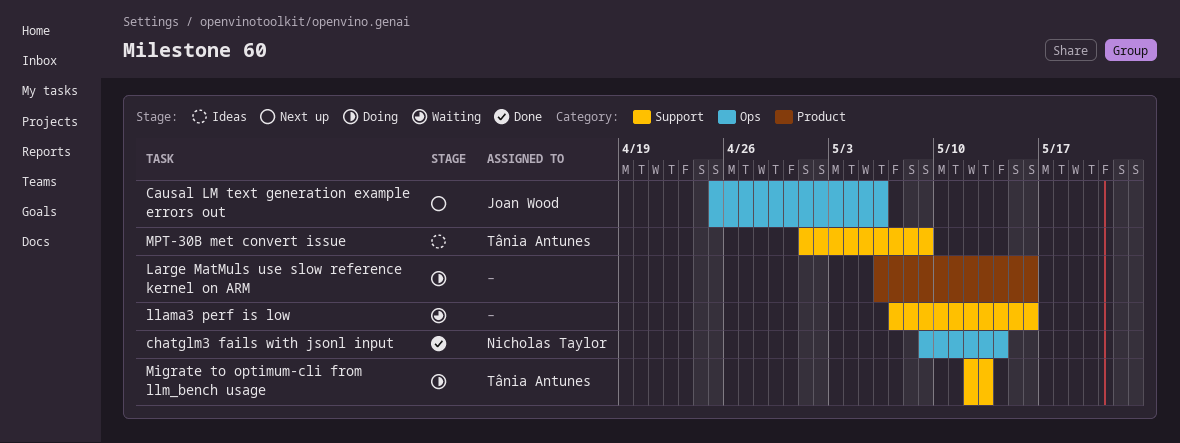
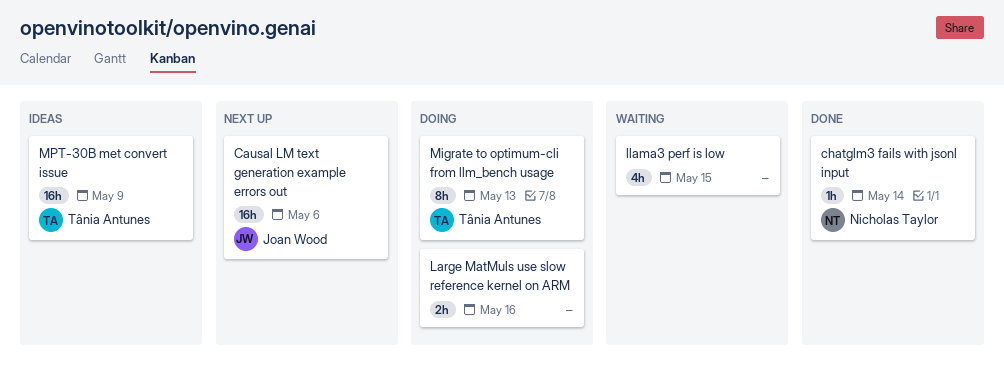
llama3 perf is low, due: May 16 -> May 15

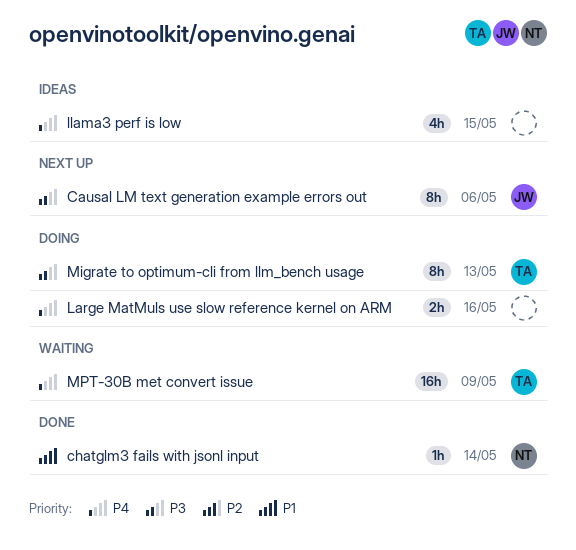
Causal LM text generation example errors out, estimate: 16h -> 8h
llama3 perf is low, status: Waiting -> Ideas
MPT-30B met convert issue, status: Ideas -> Waiting

